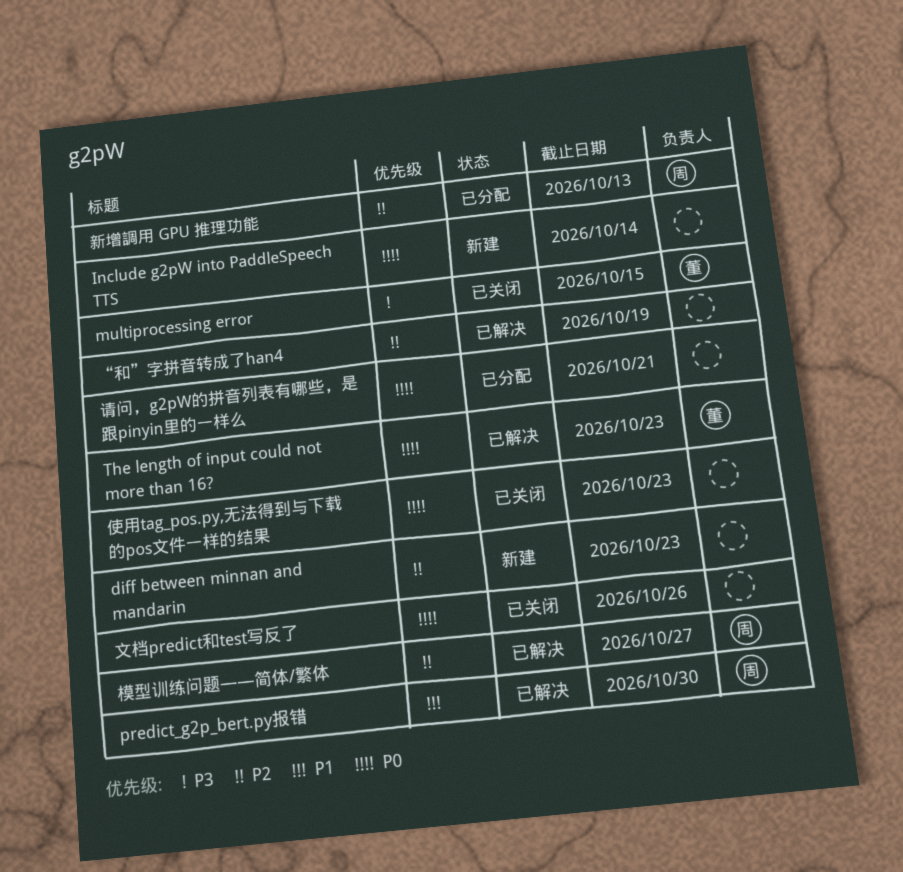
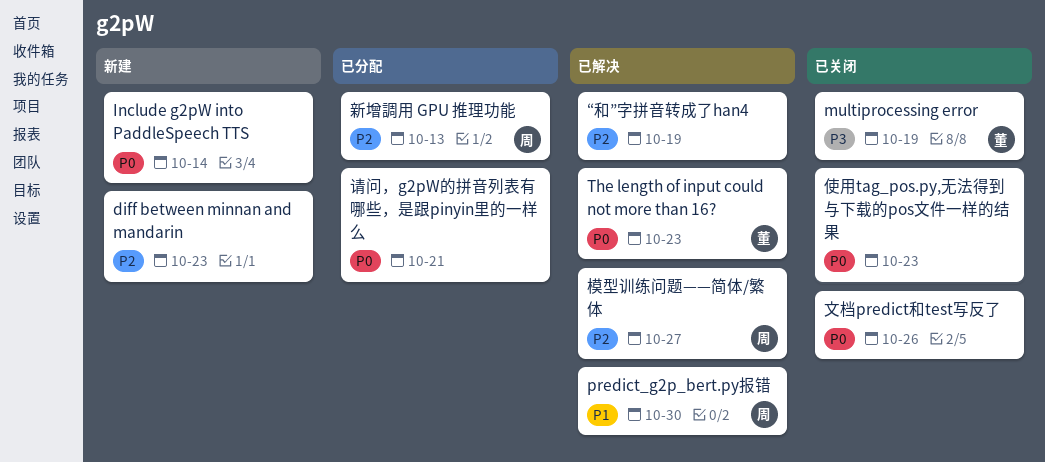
multiprocessing error, due: Oct 15 -> Oct 19

